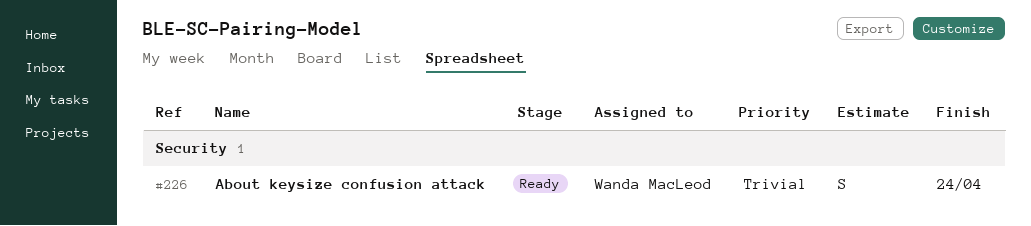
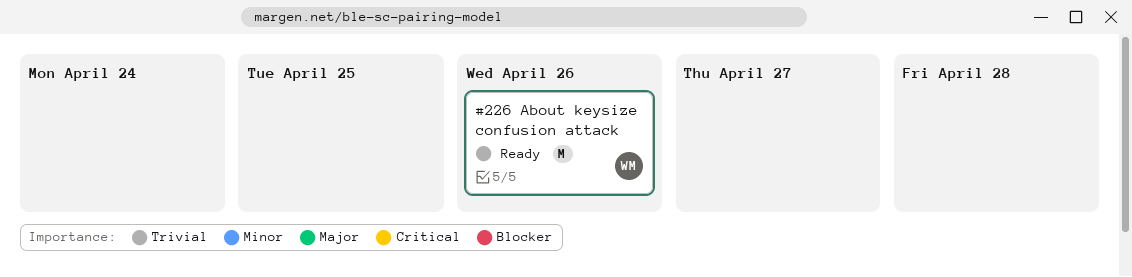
#226, estimate: S -> M
#226, due: Apr 24 -> Apr 26

